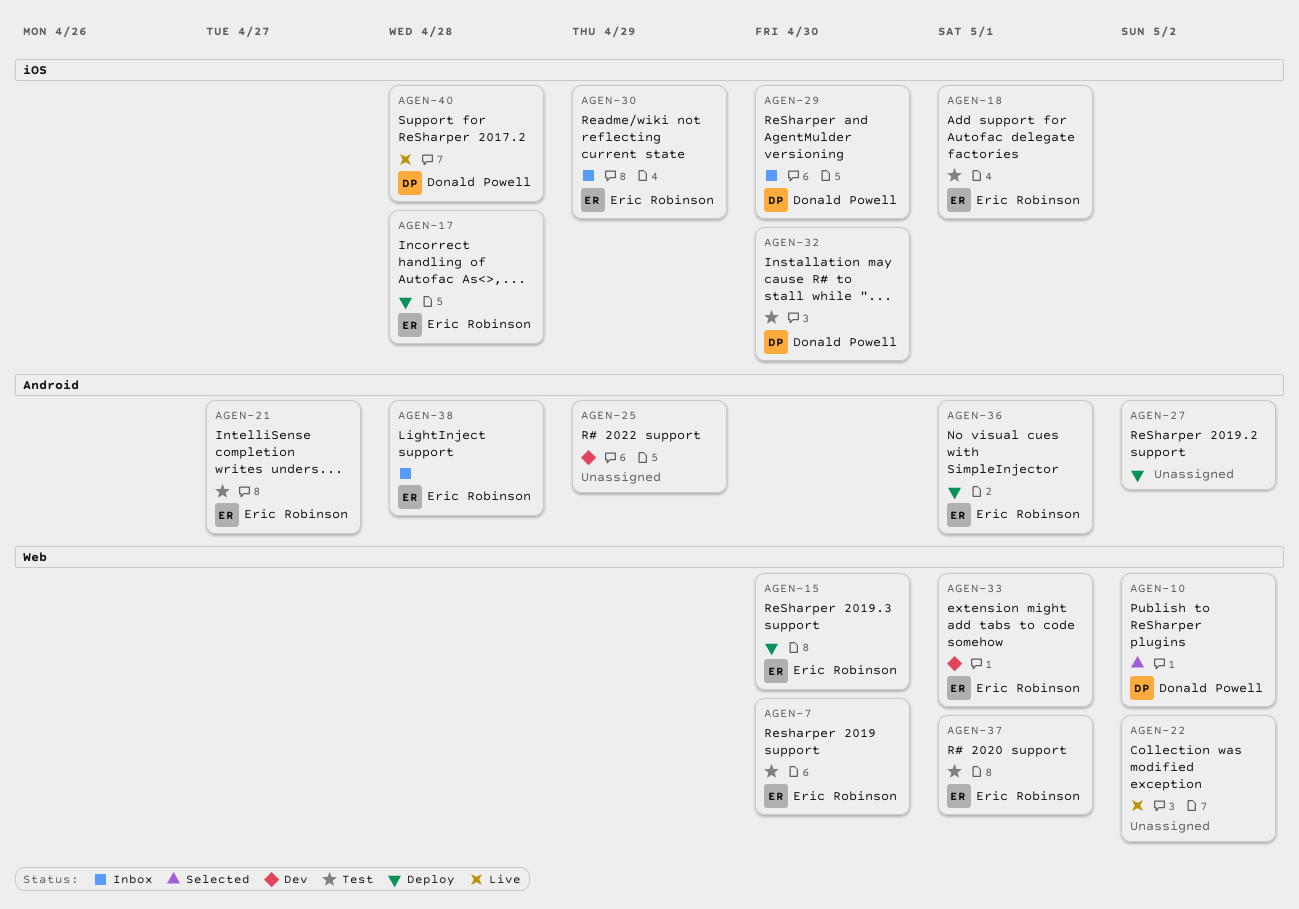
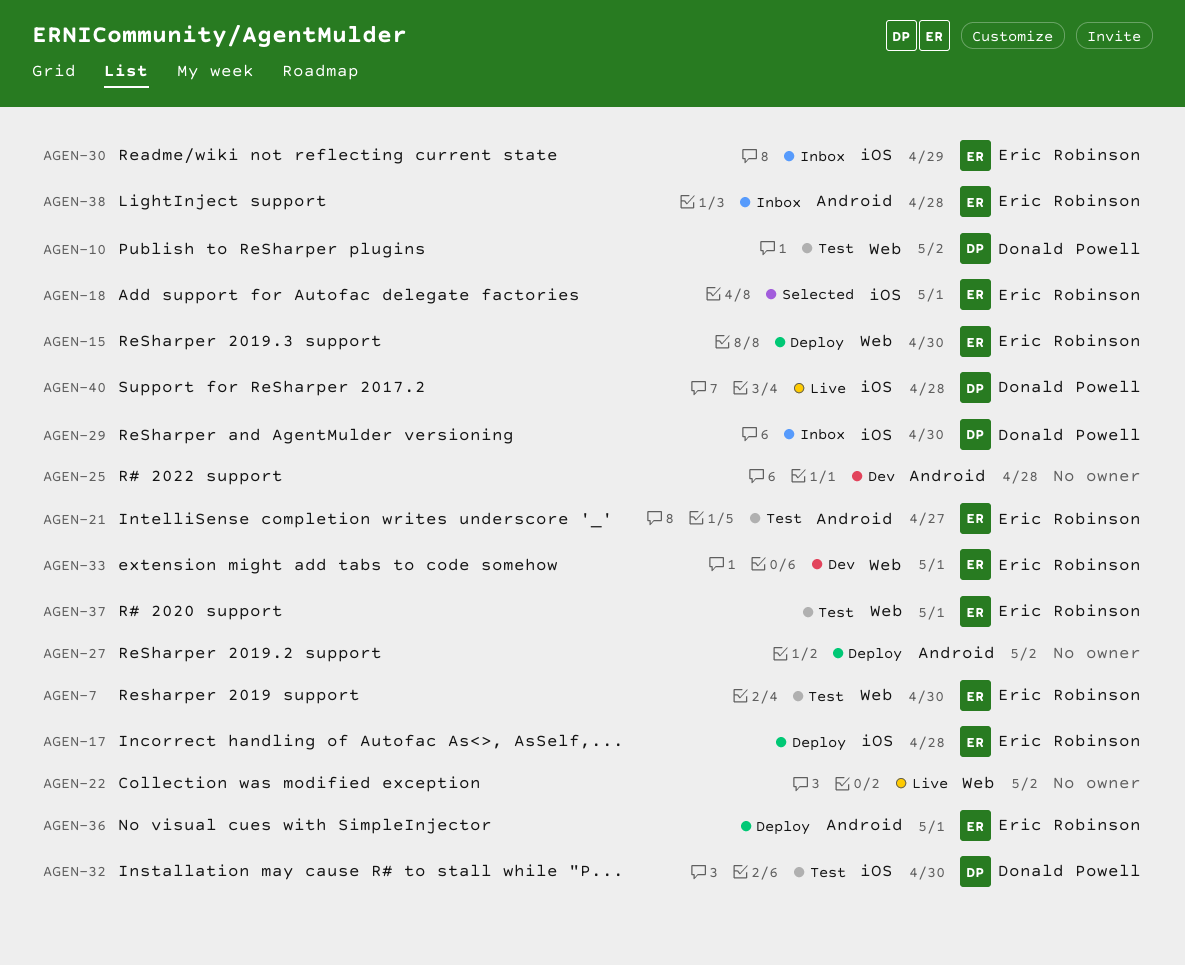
AGEN-10, status: Selected -> Test
AGEN-18, status: Test -> Selected
AGEN-25, due: Apr 29 -> Apr 28

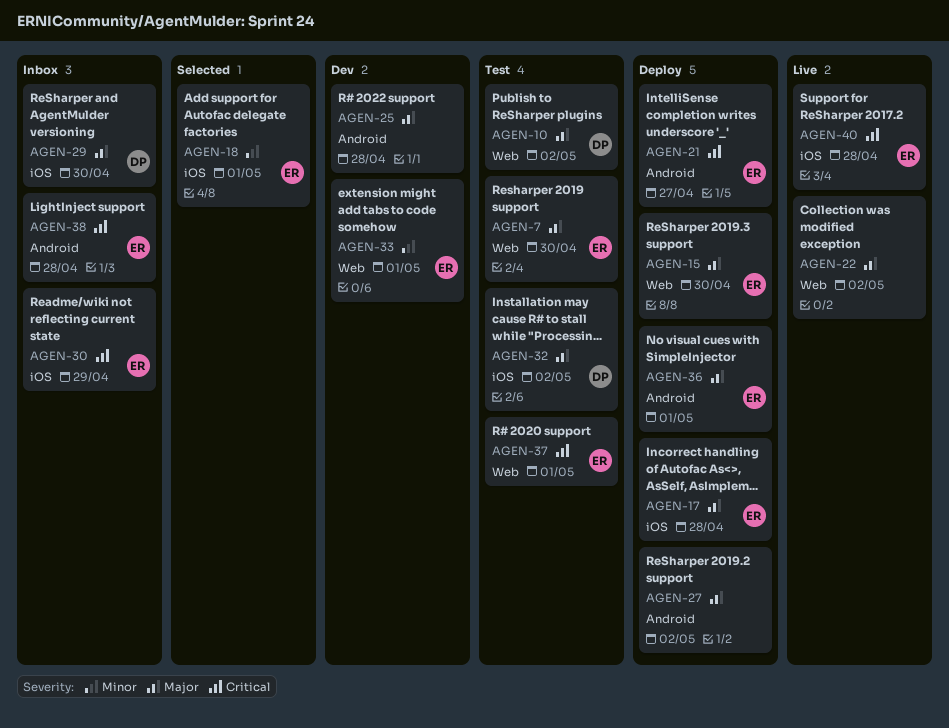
AGEN-21, status: Test -> Deploy
AGEN-32, due: Apr 30 -> May 2
AGEN-40, owner: Donald Powell -> Eric Robinson

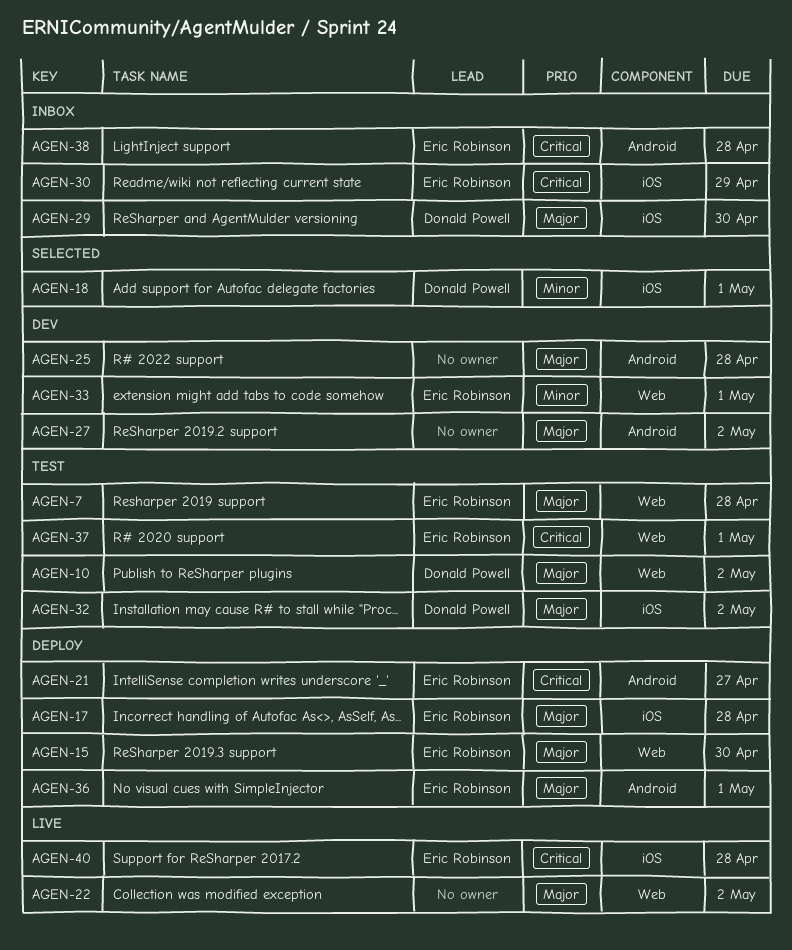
AGEN-7, due: Apr 30 -> Apr 28
AGEN-18, owner: Eric Robinson -> Donald Powell
AGEN-27, status: Deploy -> Dev

